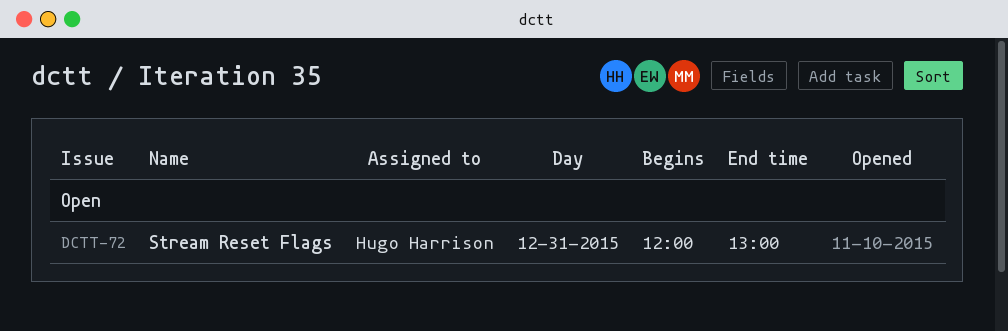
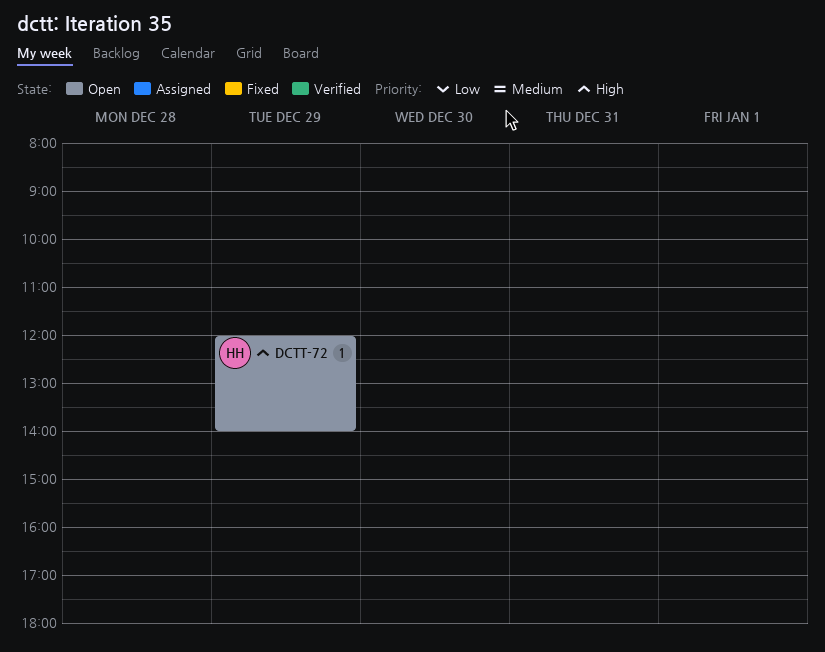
DCTT-72, day: Dec 31 -> Dec 29
DCTT-72, ends: 13:00 -> 14:00

